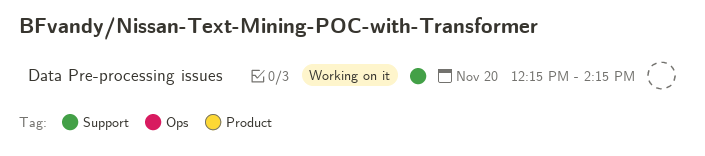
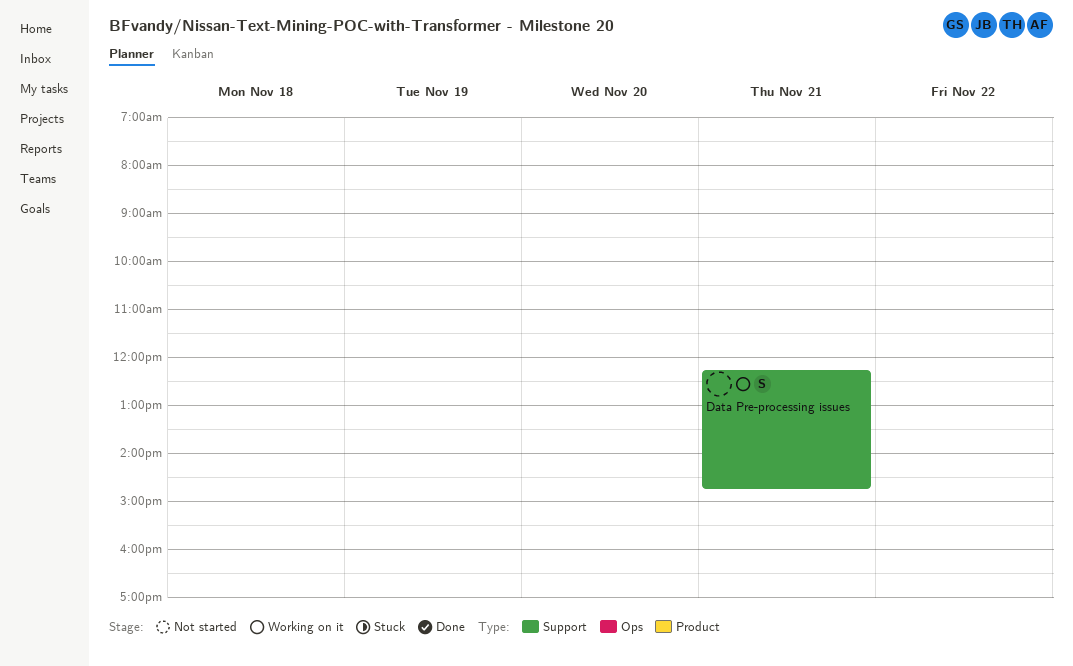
Data Pre-processing issues, day: Nov 20 -> Nov 21
Data Pre-processing issues, ends: 14:15 -> 14:45

